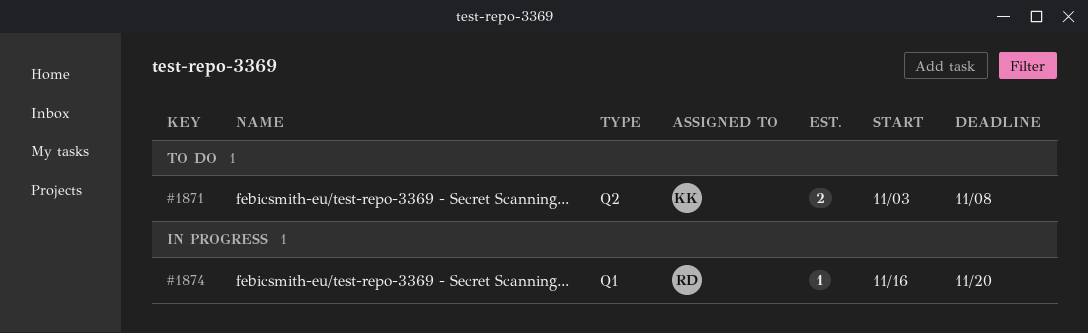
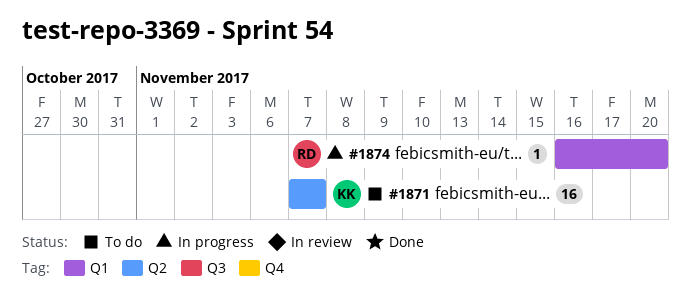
#1871, estimate: 2 -> 16
#1871, start: Nov 3 -> Nov 7
#1871, due: Nov 8 -> Nov 7

